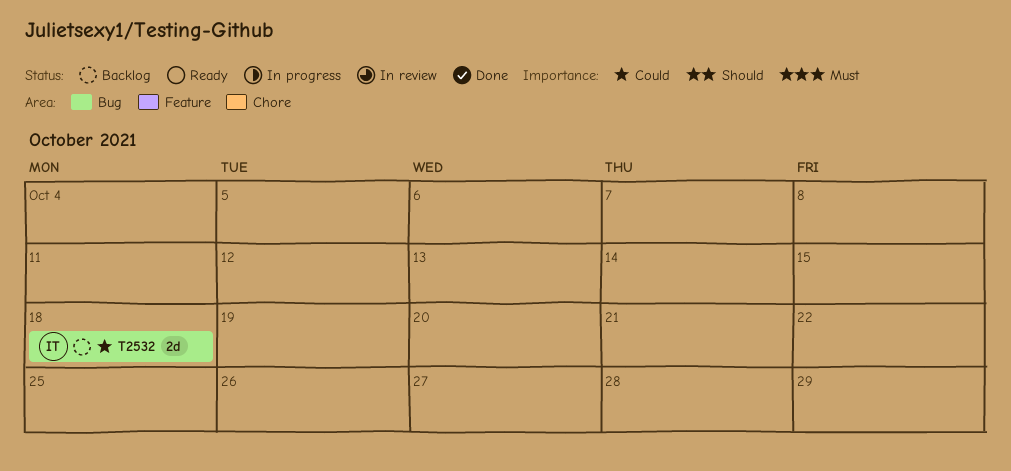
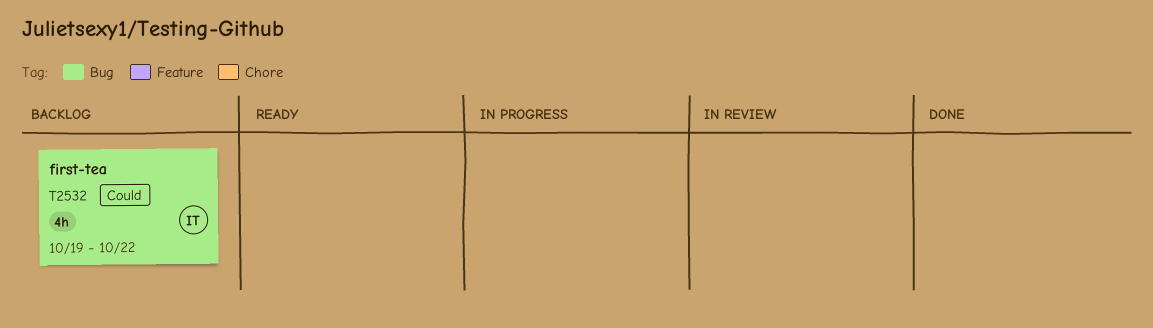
T2532, estimate: 2d -> 4h
T2532, start: Oct 18 -> Oct 19
T2532, due: Oct 18 -> Oct 22

